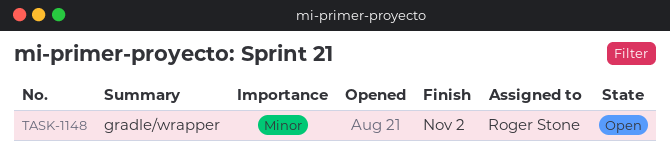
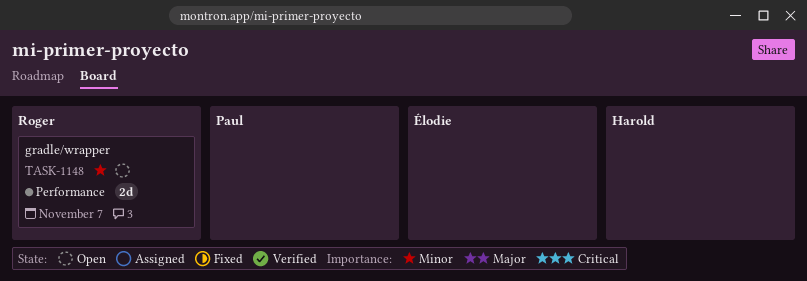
TASK-1148, due: Nov 2 -> Nov 7

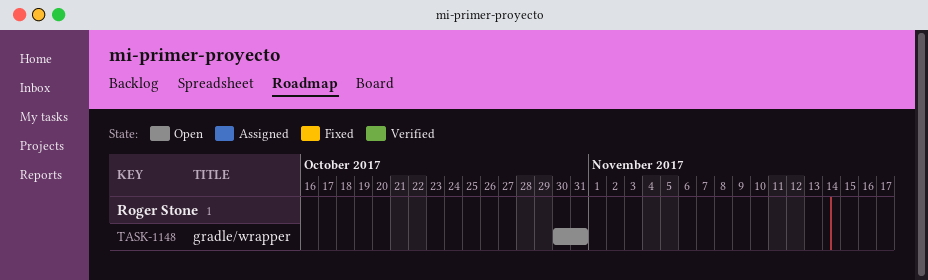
TASK-1148, due: Nov 7 -> Oct 31

